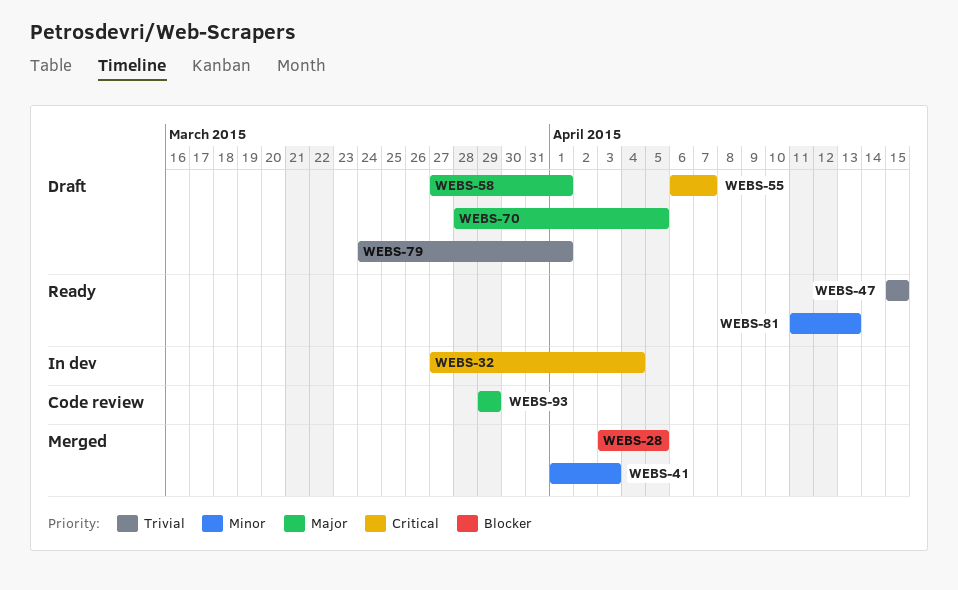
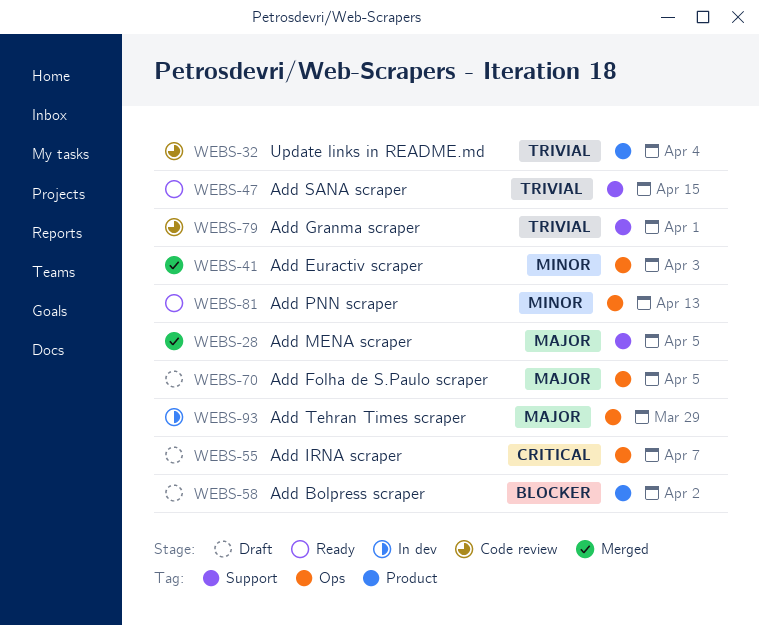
WEBS-28, priority: Blocker -> Major
WEBS-32, status: In dev -> Code review
WEBS-32, priority: Critical -> Trivial
WEBS-58, priority: Major -> Blocker
WEBS-58, due: Apr 1 -> Apr 2
WEBS-79, status: Draft -> Code review
WEBS-93, status: Code review -> In dev

